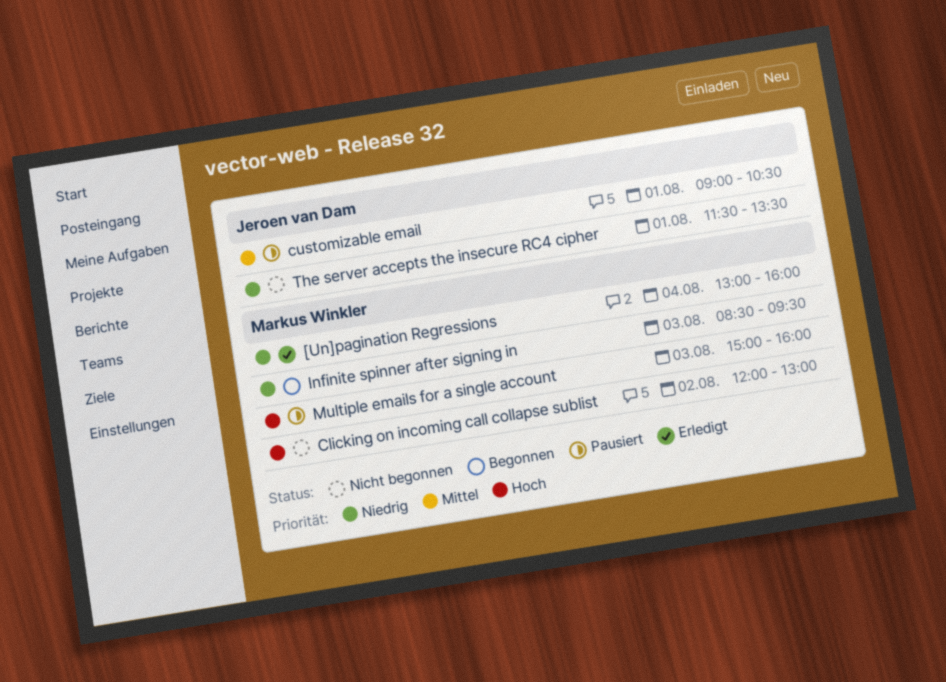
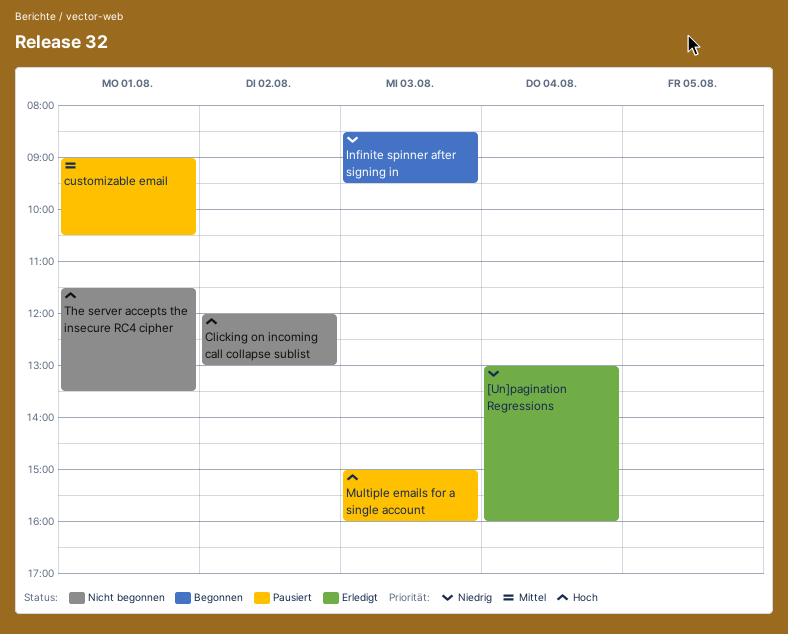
The server accepts the insecure RC4 cipher, priority: Niedrig -> Hoch

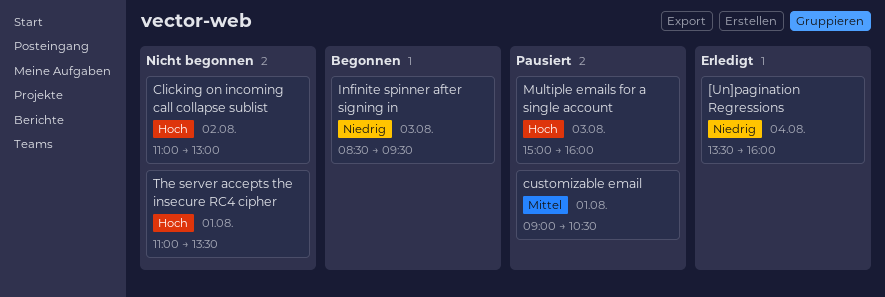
[Un]pagination Regressions, begins: 13:00 -> 13:30
Clicking on incoming call collapse sublist, begins: 12:00 -> 11:00
The server accepts the insecure RC4 cipher, begins: 11:30 -> 11:00

